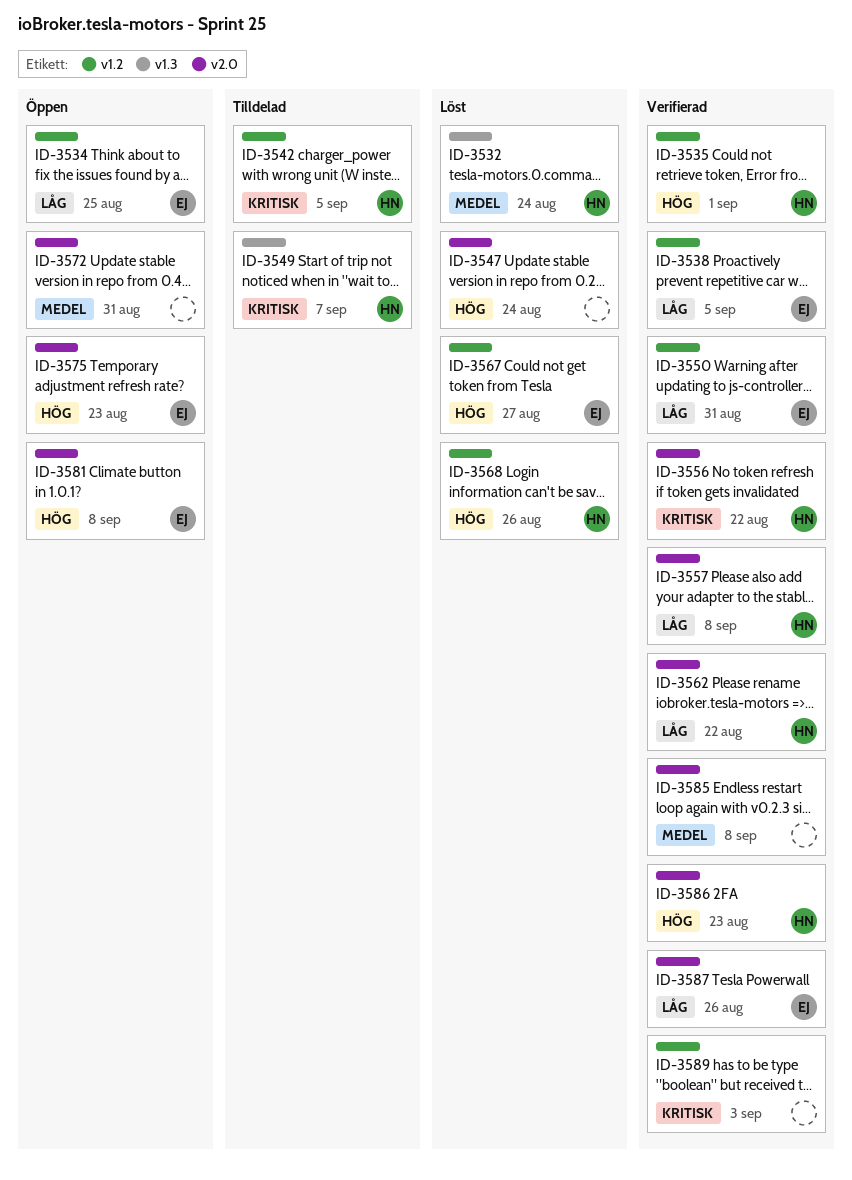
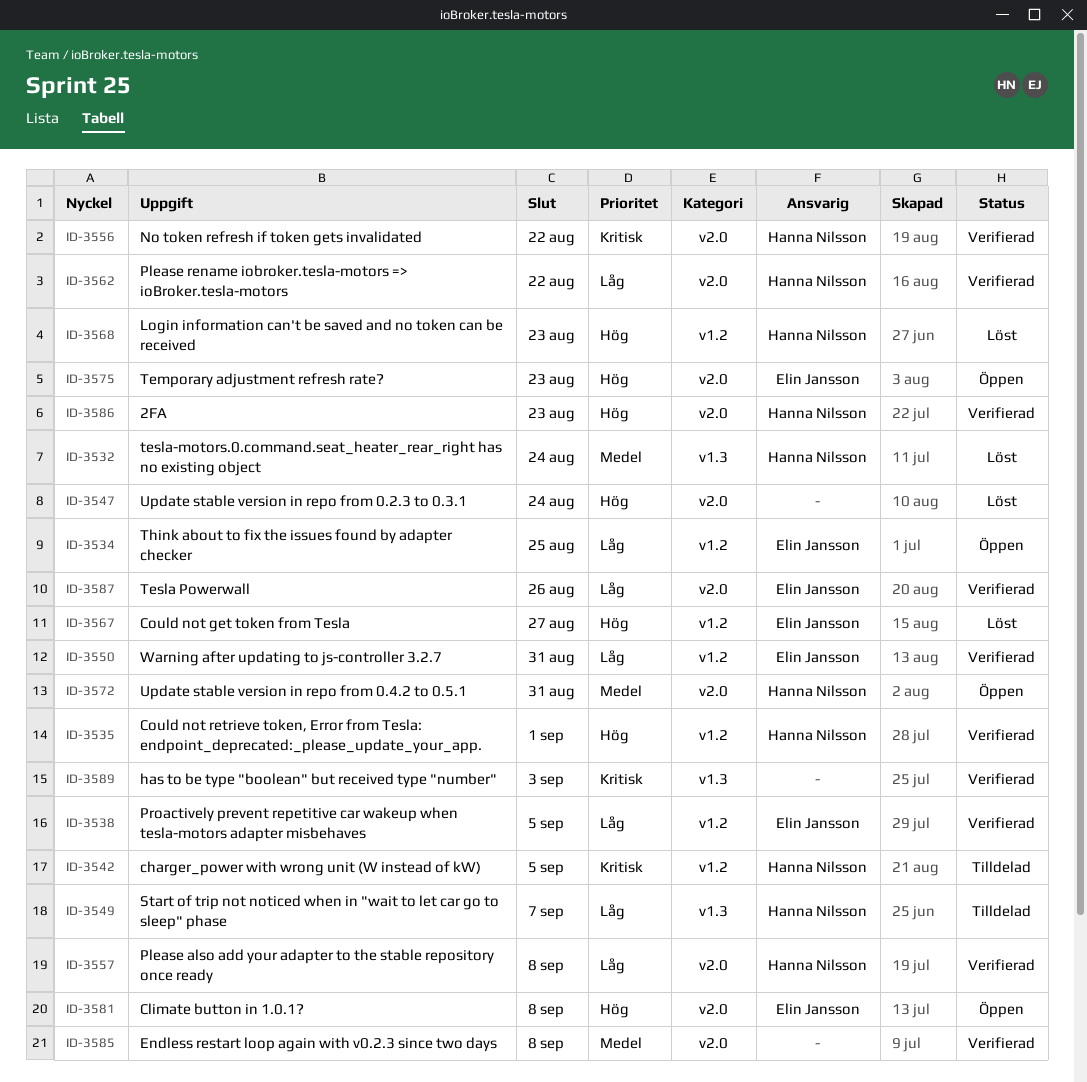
ID-3549, priority: Kritisk -> Låg
ID-3568, due: Aug 26 -> Aug 23
ID-3572, owner: none -> Hanna Nilsson
ID-3589, label: v1.2 -> v1.3

